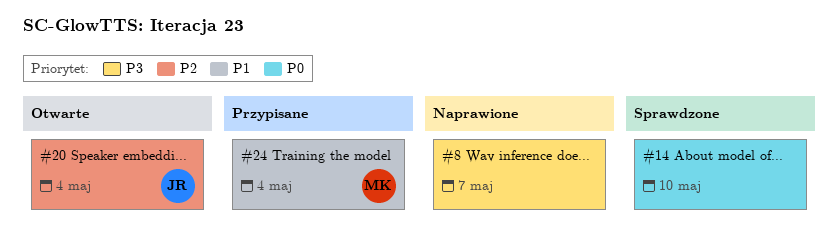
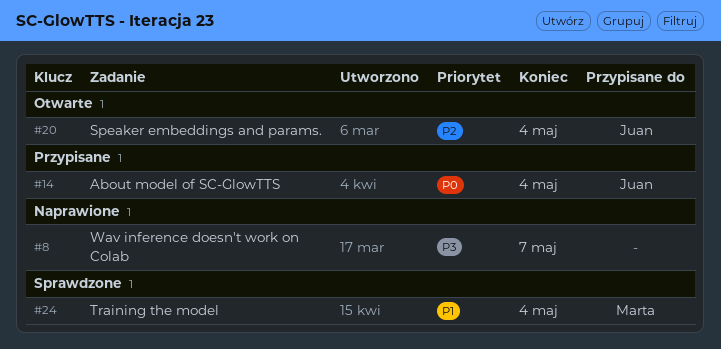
#14, status: Sprawdzone -> Przypisane
#14, owner: none -> Juan
#14, due: May 10 -> May 4
#24, status: Przypisane -> Sprawdzone

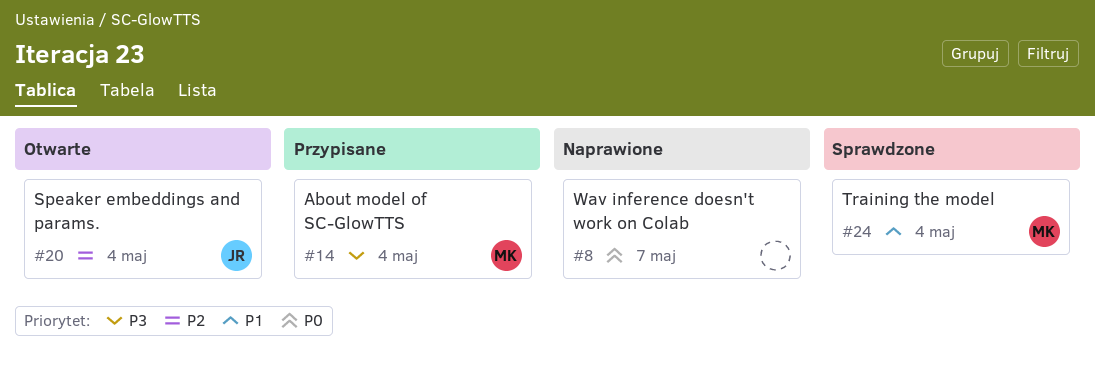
#8, priority: P3 -> P0
#14, owner: Juan -> Marta
#14, priority: P0 -> P3

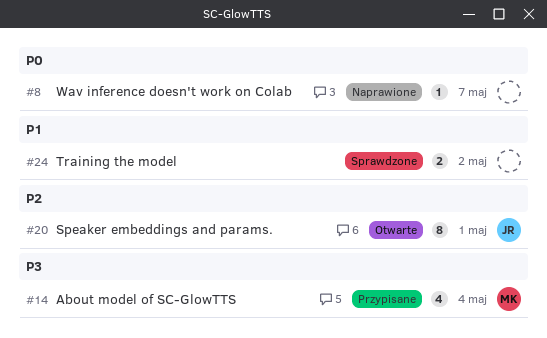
#20, due: May 4 -> May 1
#24, owner: MK -> none
#24, due: May 4 -> May 2

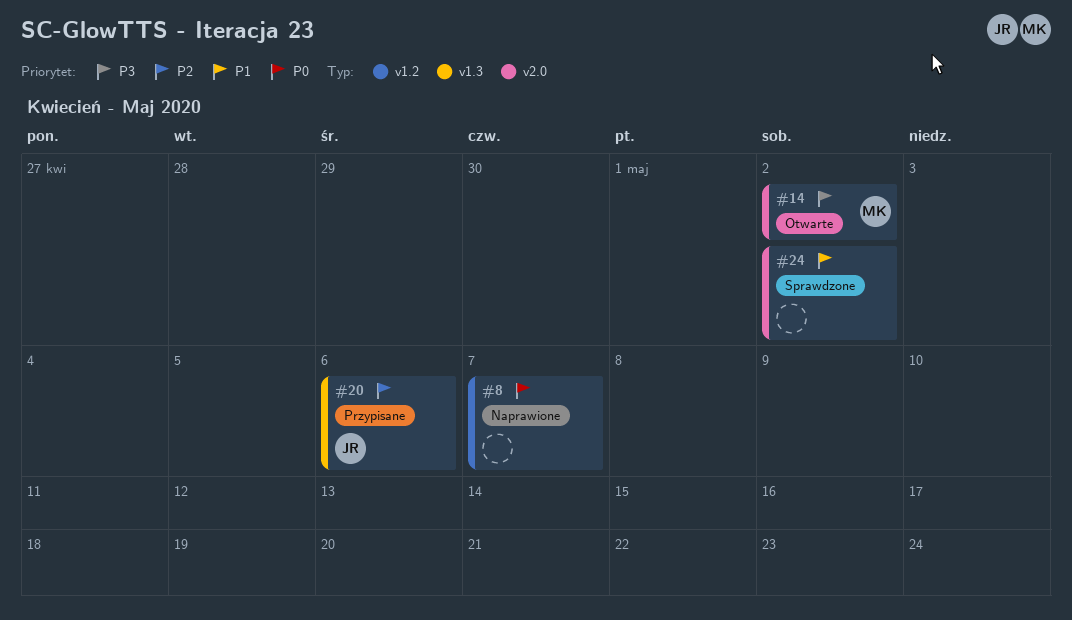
#14, status: Przypisane -> Otwarte
#14, due: May 4 -> May 2
#20, status: Otwarte -> Przypisane
#20, due: May 1 -> May 6

